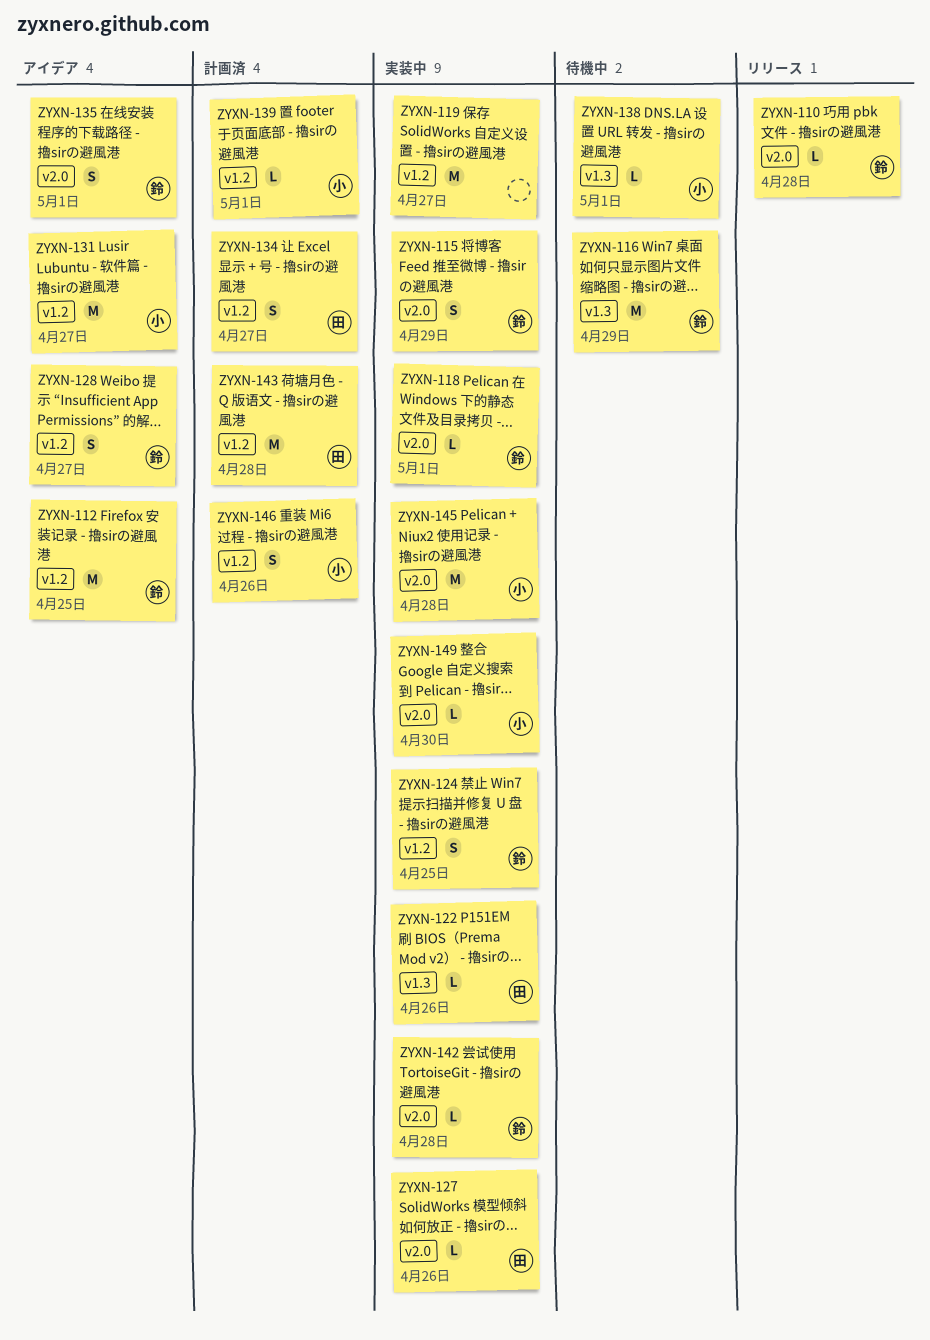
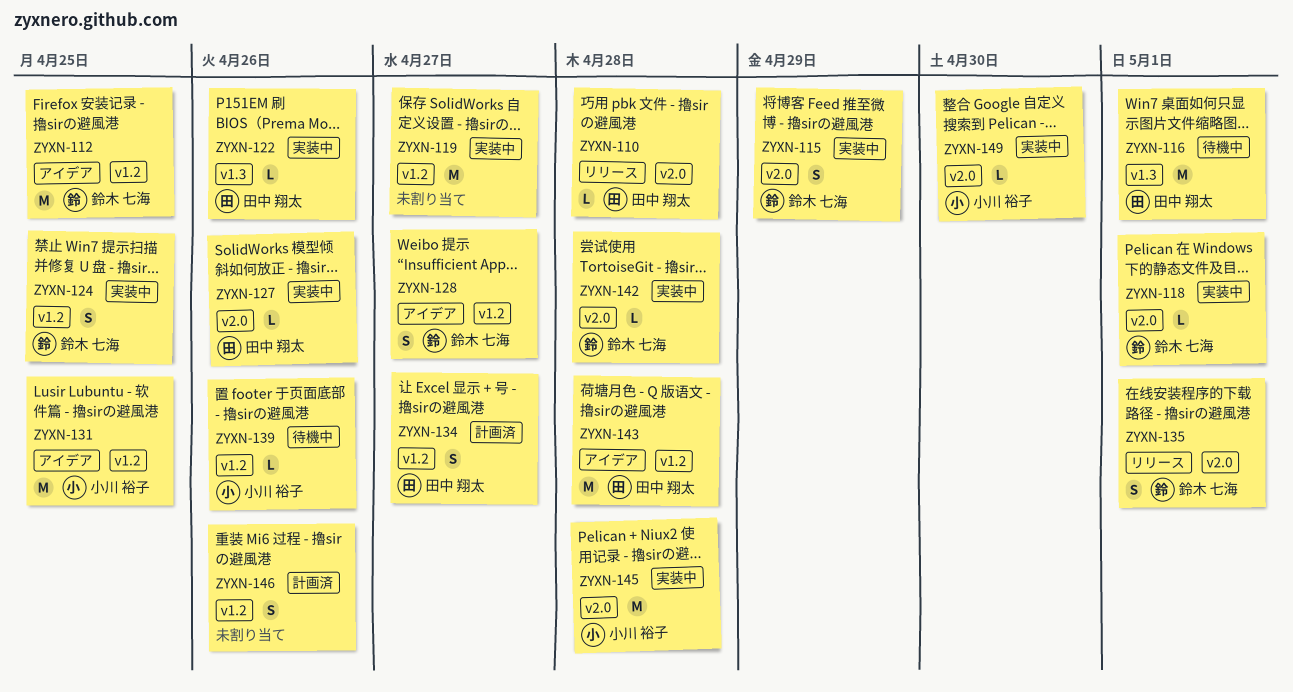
ZYXN-110, owner: 鈴木 七海 -> 田中 翔太
ZYXN-116, owner: 鈴木 七海 -> 田中 翔太
ZYXN-116, due: Apr 29 -> May 1
ZYXN-131, due: Apr 27 -> Apr 25
ZYXN-135, status: アイデア -> リリース
ZYXN-138: present -> none
ZYXN-139, status: 計画済 -> 待機中
ZYXN-139, due: May 1 -> Apr 26
ZYXN-143, status: 計画済 -> アイデア
ZYXN-146, owner: 小川 裕子 -> none

